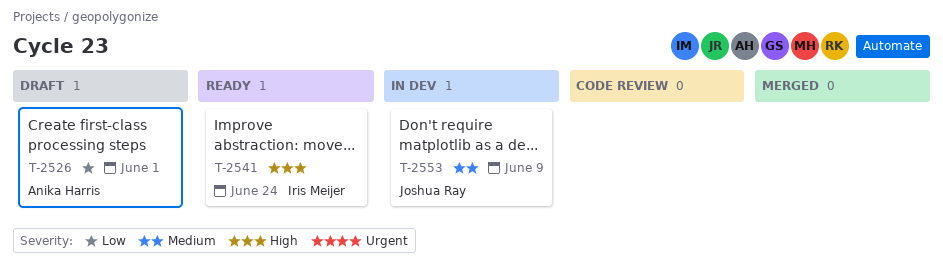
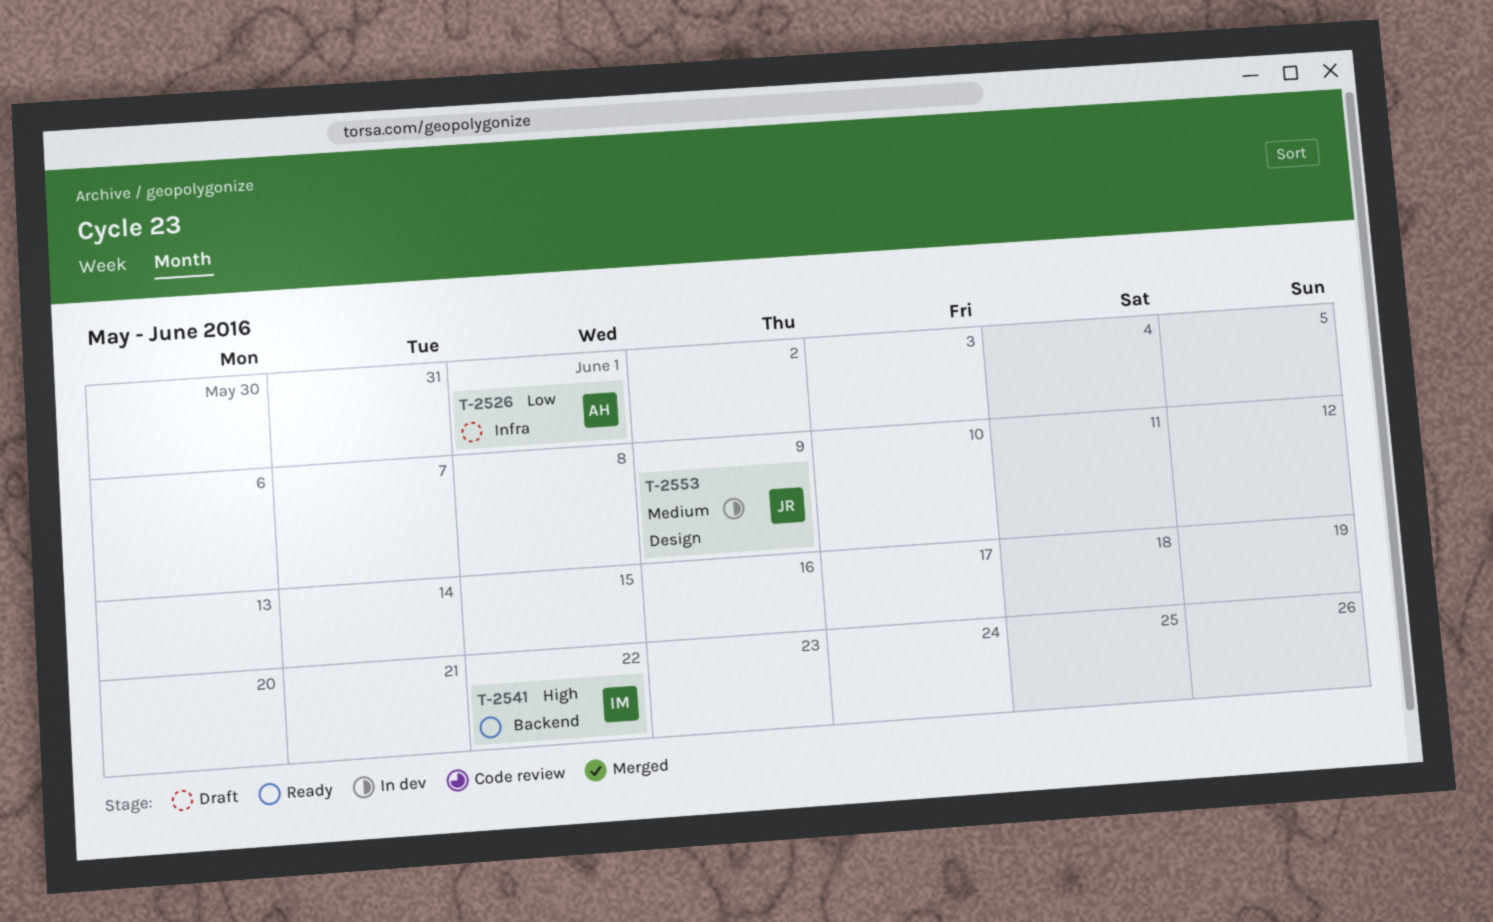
T-2541, due: Jun 24 -> Jun 22

